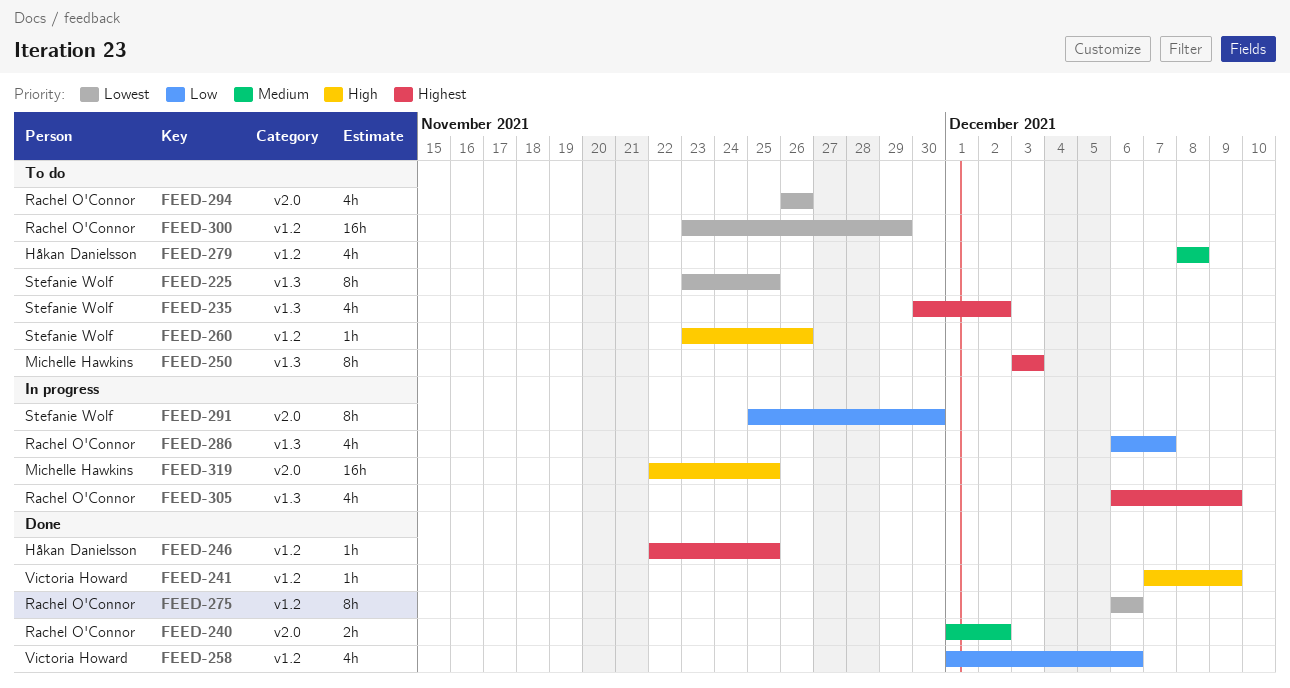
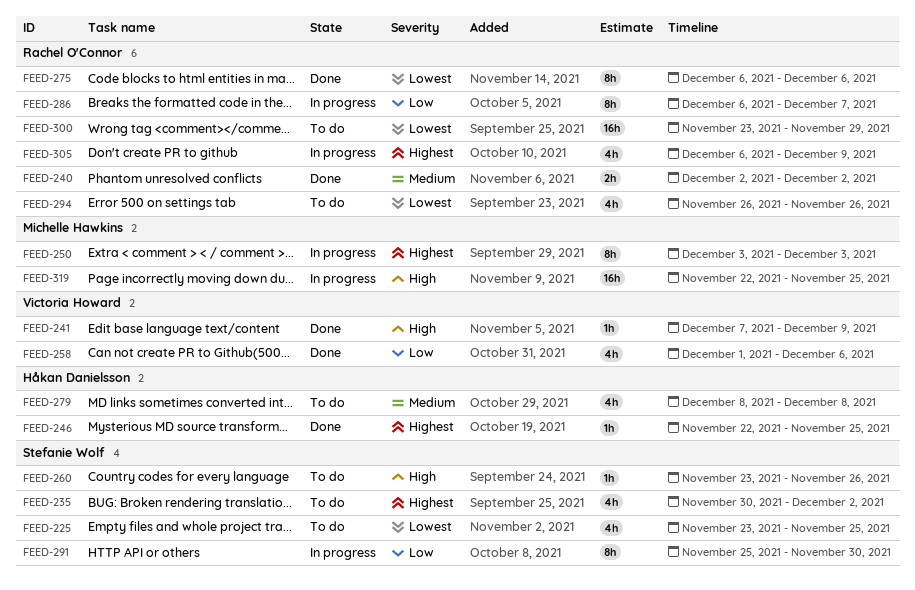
FEED-225, estimate: 8h -> 4h
FEED-240, start: Dec 1 -> Dec 2
FEED-250, status: To do -> In progress
FEED-286, estimate: 4h -> 8h

